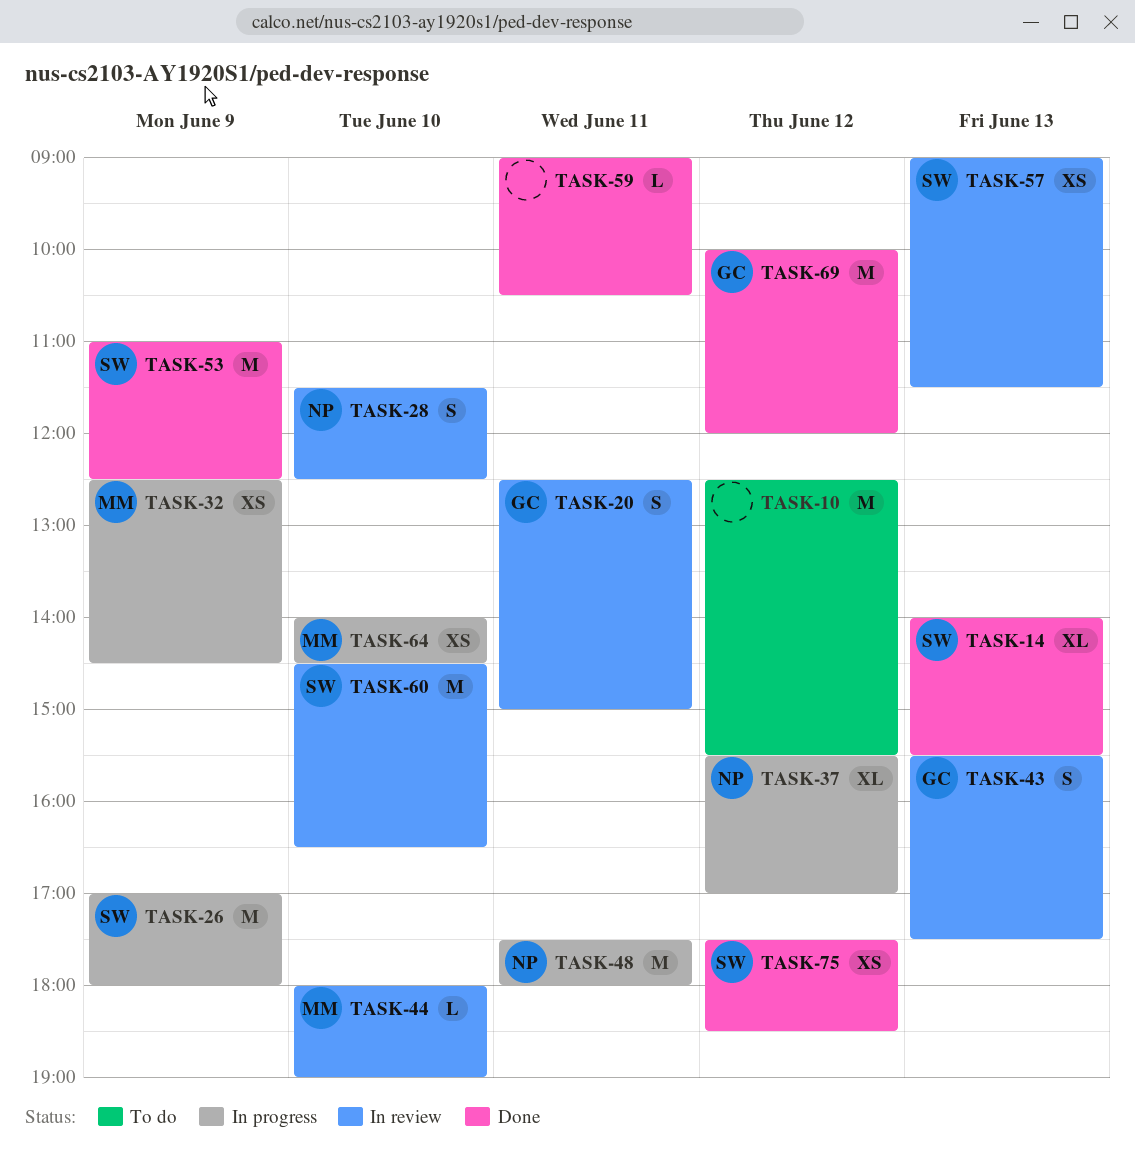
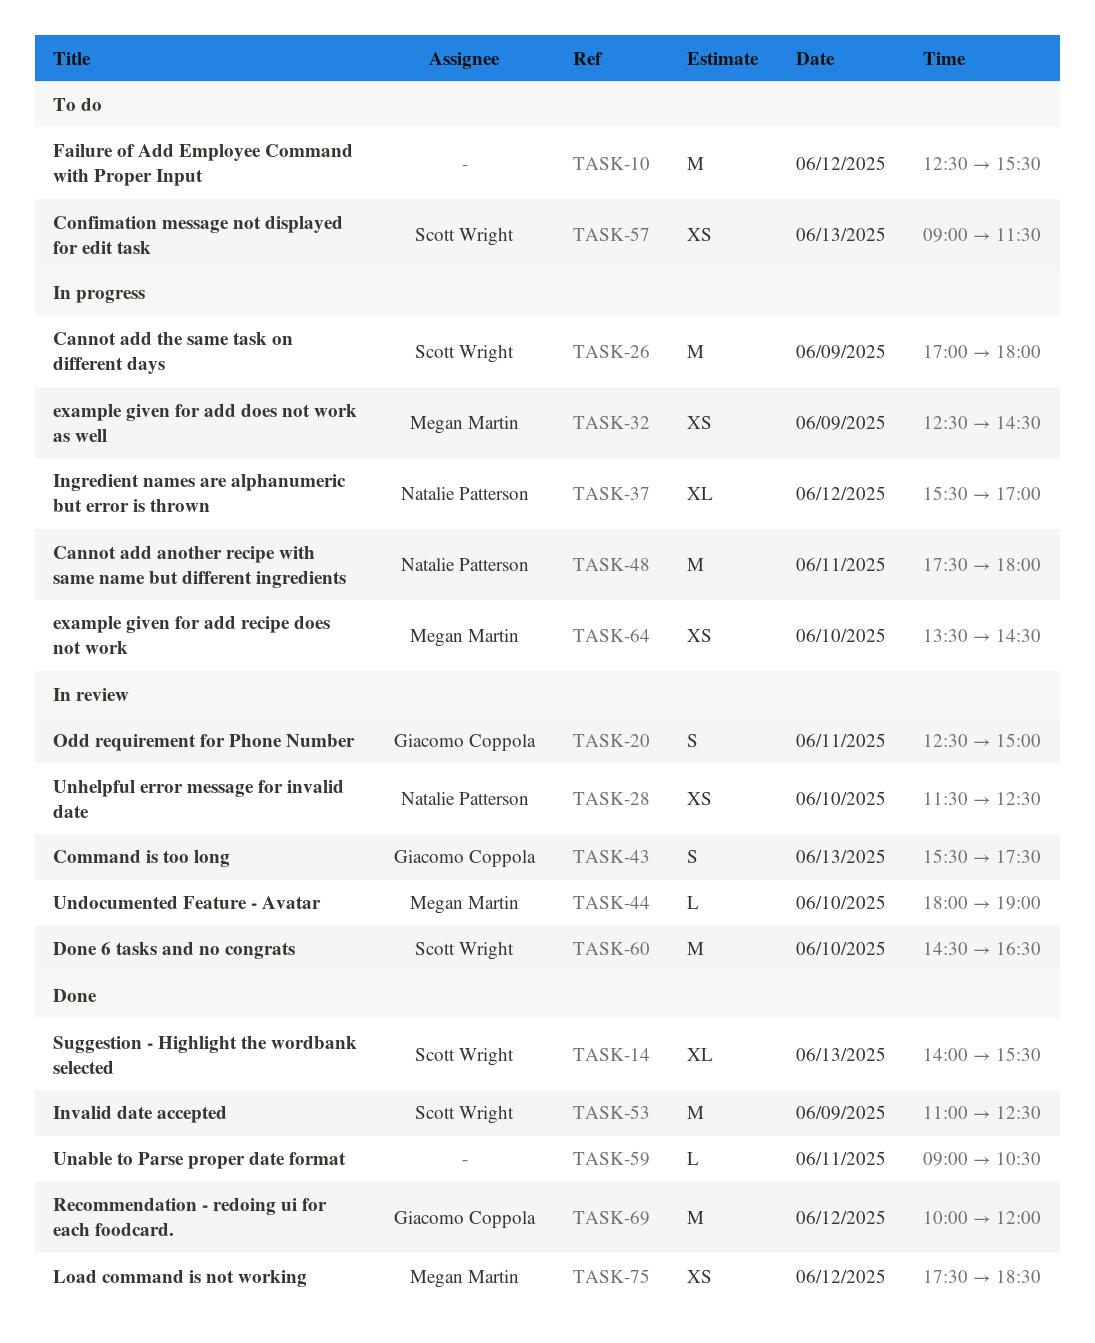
TASK-28, estimate: S -> XS
TASK-57, status: In review -> To do
TASK-64, begins: 14:00 -> 13:30
TASK-75, owner: Scott Wright -> Megan Martin

